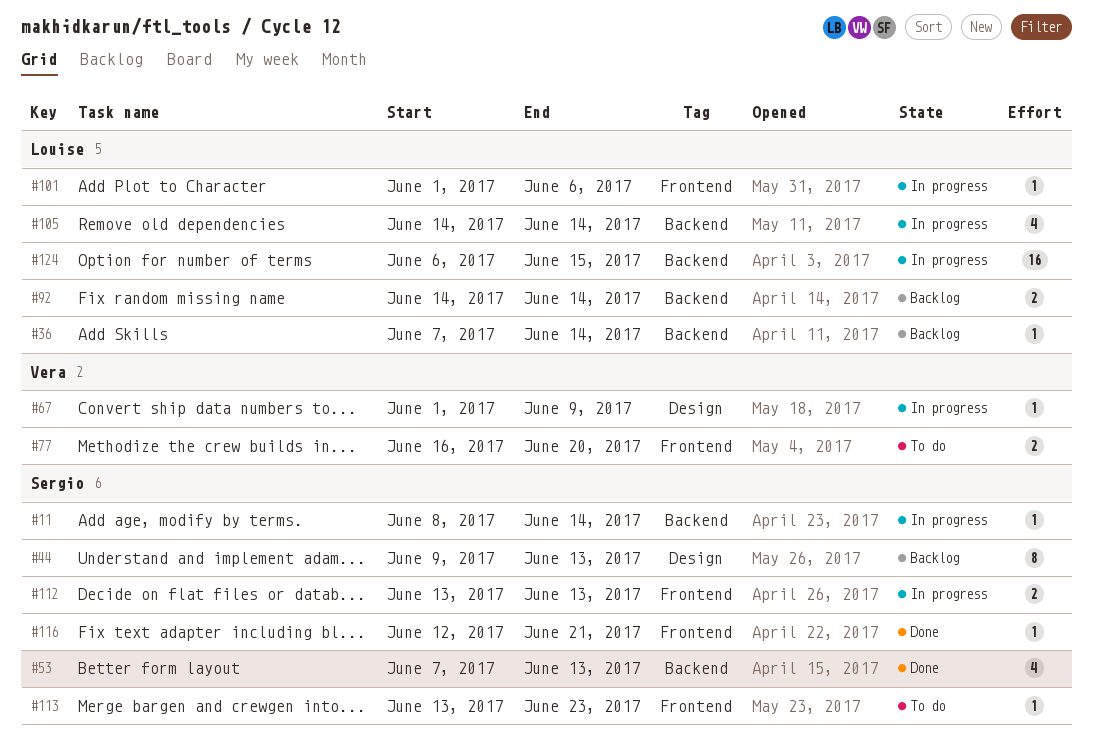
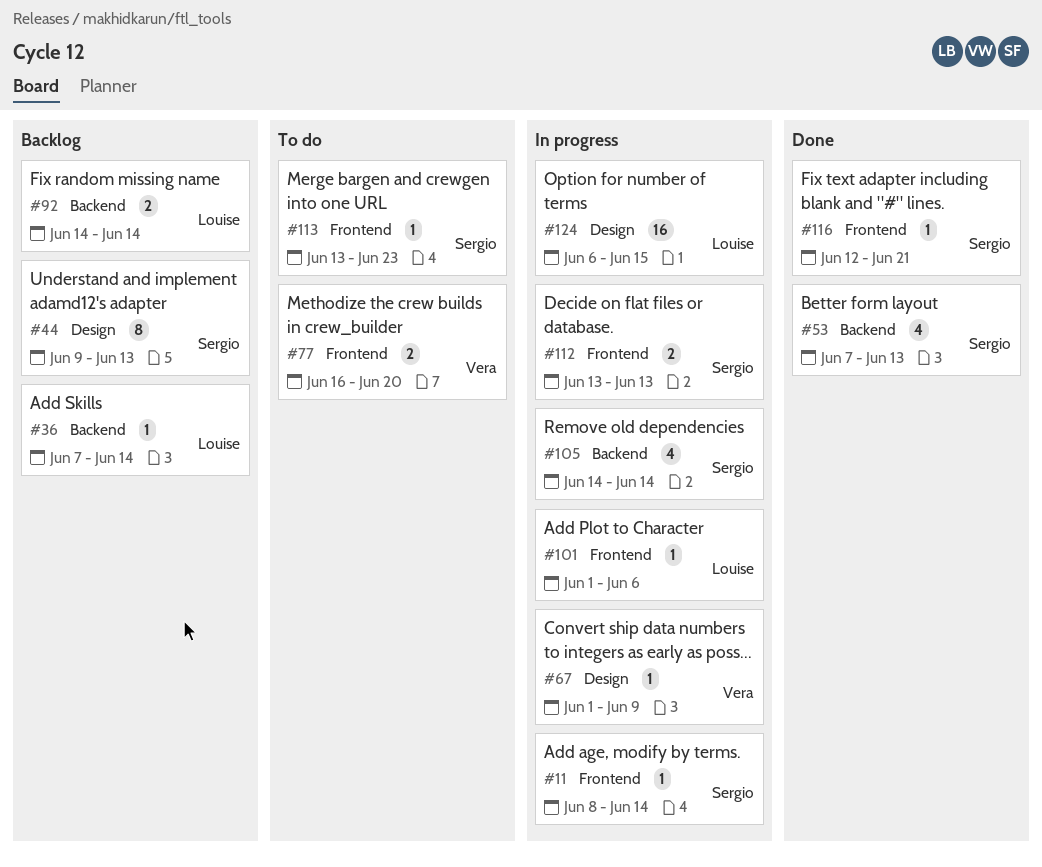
#11, label: Backend -> Frontend
#105, owner: Louise -> Sergio
#124, label: Backend -> Design

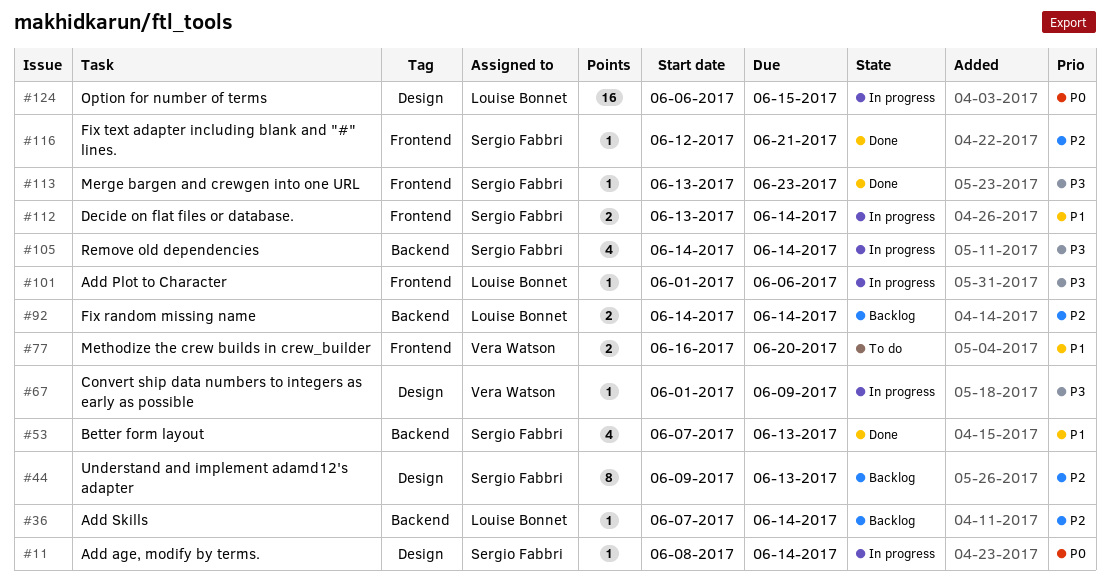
#11, label: Frontend -> Design
#112, due: Jun 13 -> Jun 14
#113, status: To do -> Done

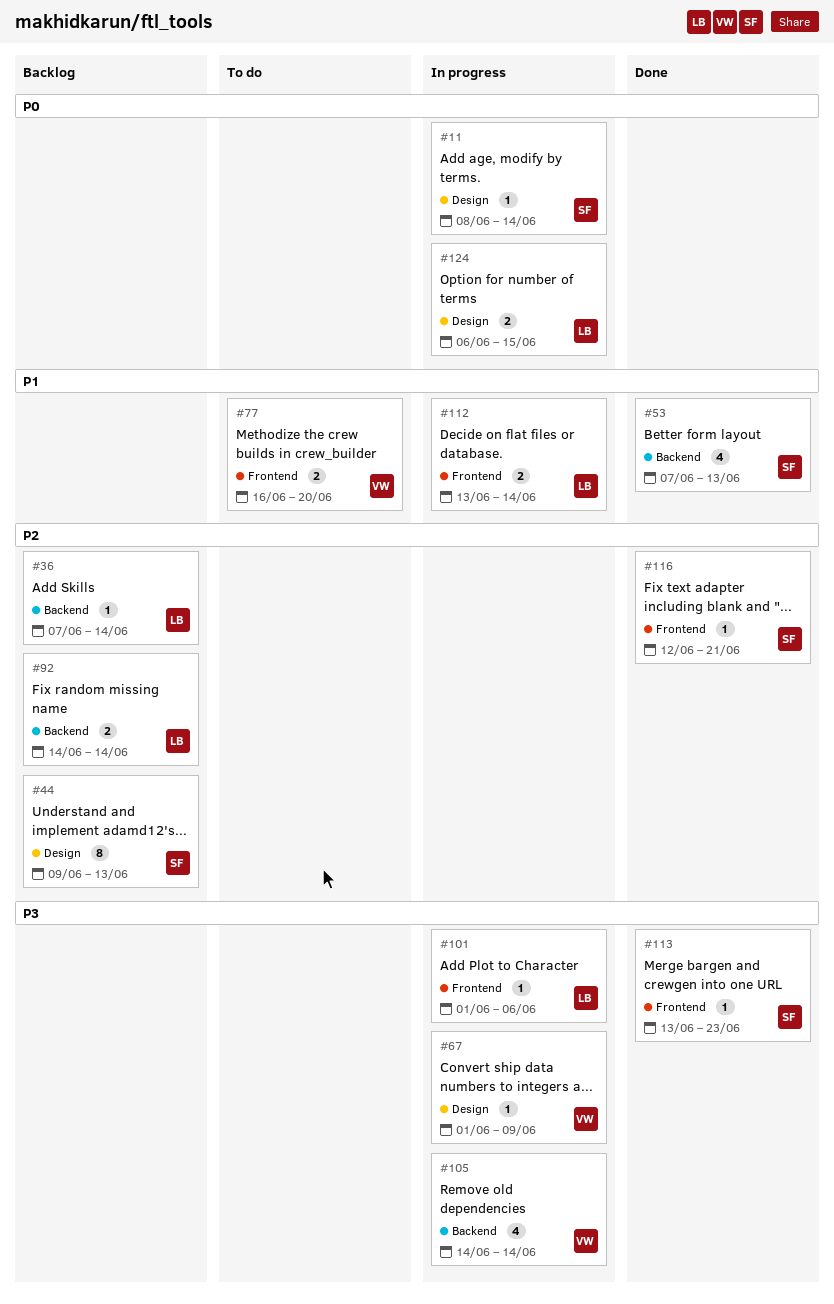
#105, owner: Sergio Fabbri -> Vera Watson
#112, owner: Sergio Fabbri -> Louise Bonnet
#124, estimate: 16 -> 2

